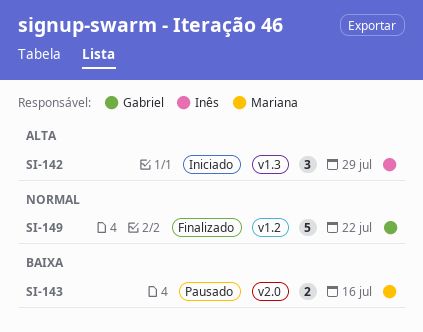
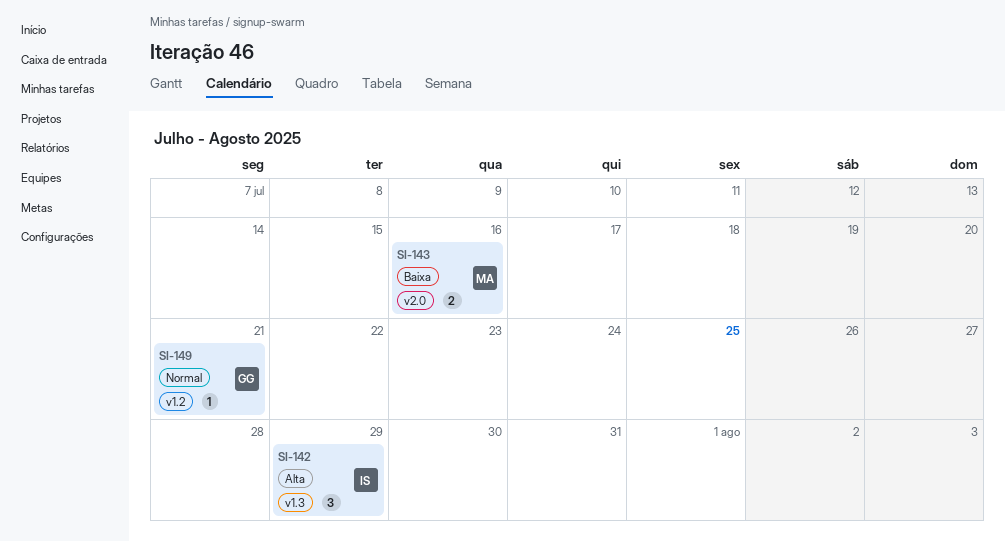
SI-149, estimate: 5 -> 1
SI-149, due: Jul 22 -> Jul 21

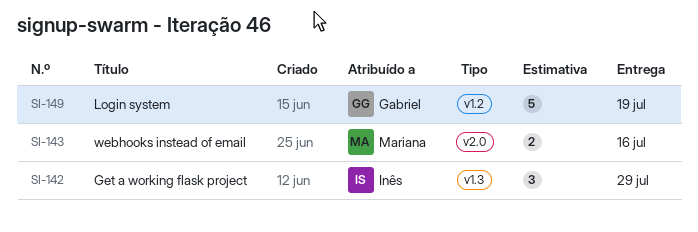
SI-149, estimate: 1 -> 5
SI-149, due: Jul 21 -> Jul 19

